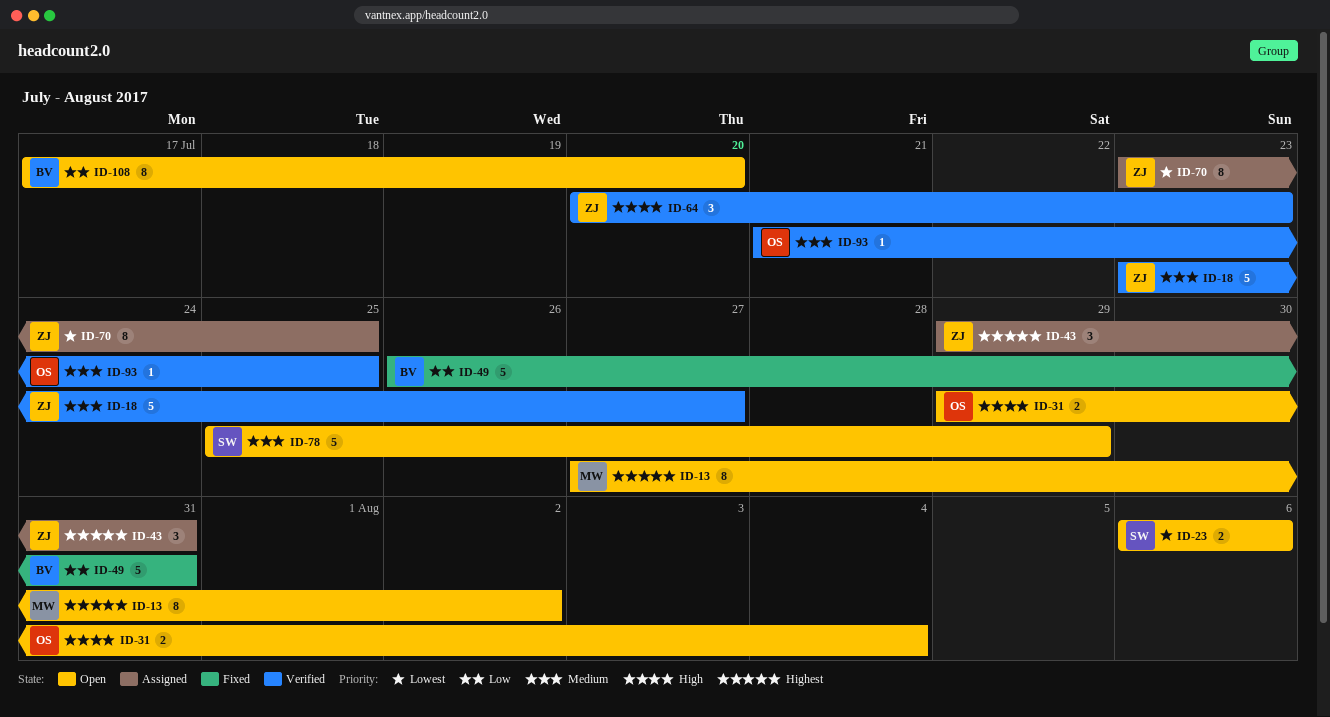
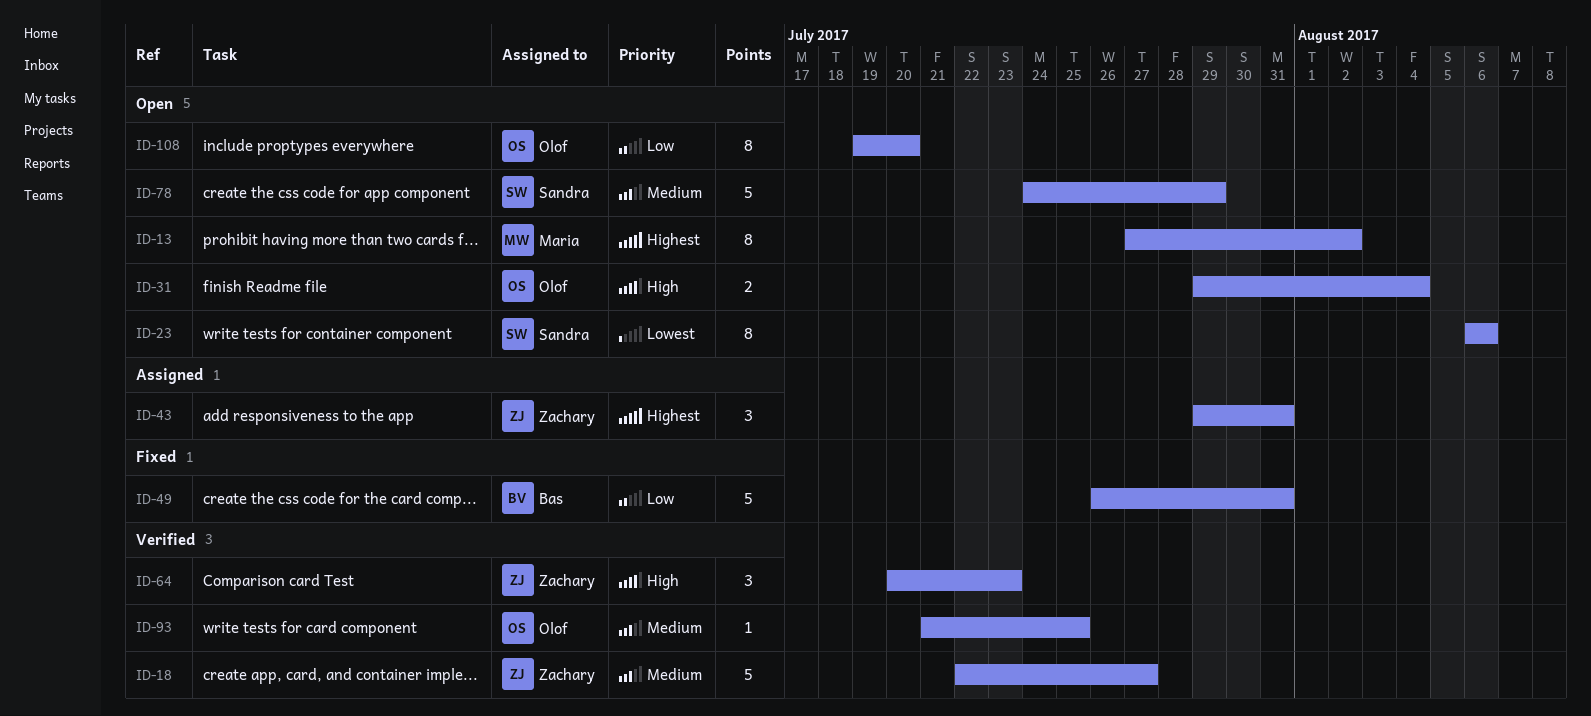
ID-18, start: Jul 23 -> Jul 22
ID-23, estimate: 2 -> 8
ID-70: present -> none
ID-78, start: Jul 25 -> Jul 24
ID-108, owner: Bas -> Olof
ID-108, start: Jul 17 -> Jul 19

